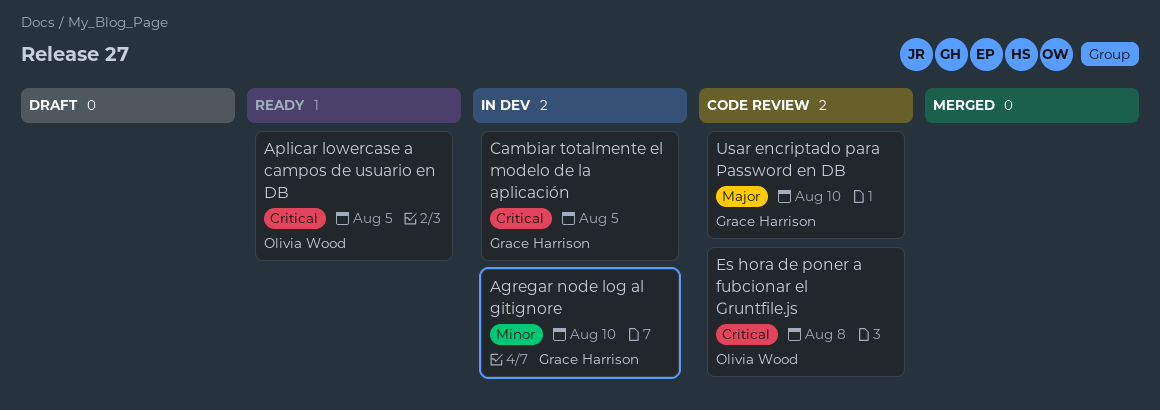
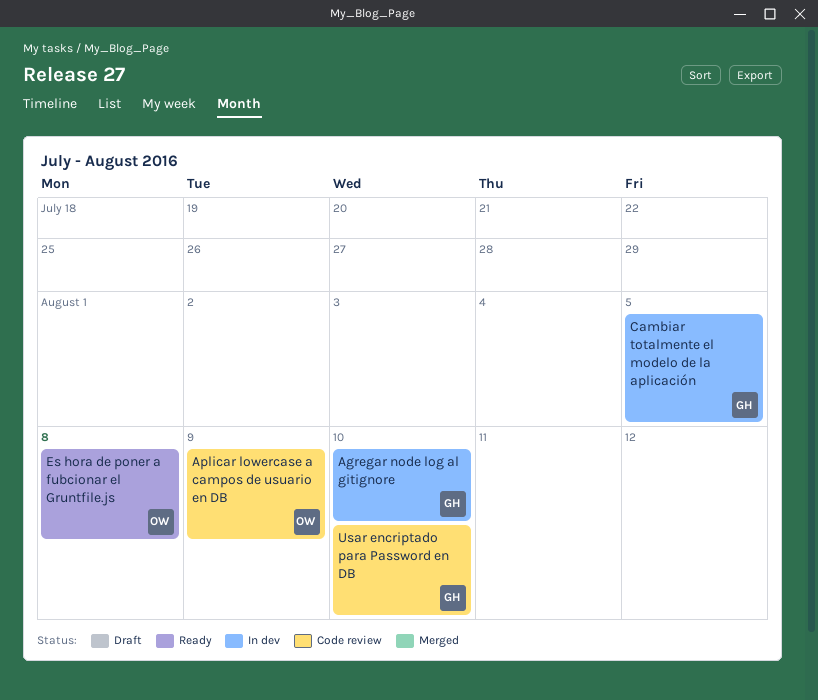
Aplicar lowercase a campos de usuario en DB, status: Ready -> Code review
Aplicar lowercase a campos de usuario en DB, due: Aug 5 -> Aug 9
Es hora de poner a fubcionar el Gruntfile.js, status: Code review -> Ready

